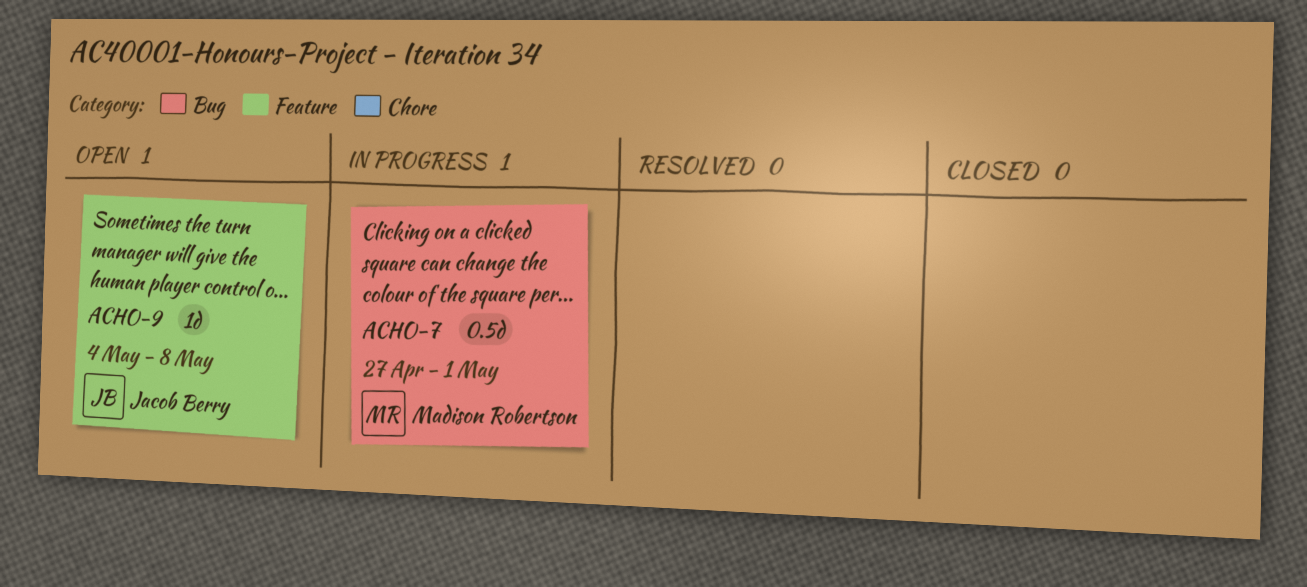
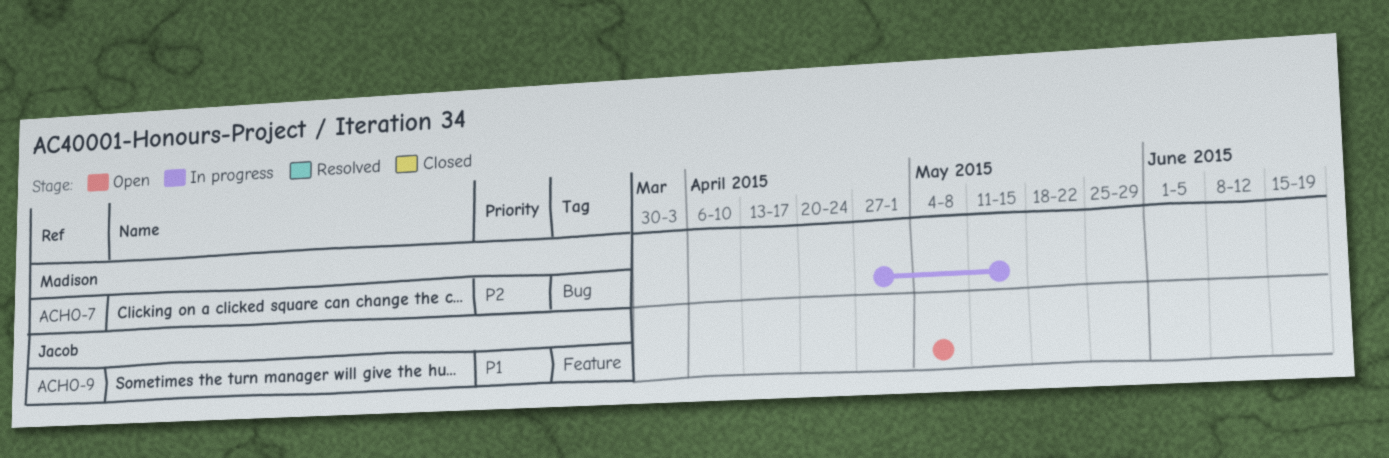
ACHO-7, due: May 1 -> May 15

